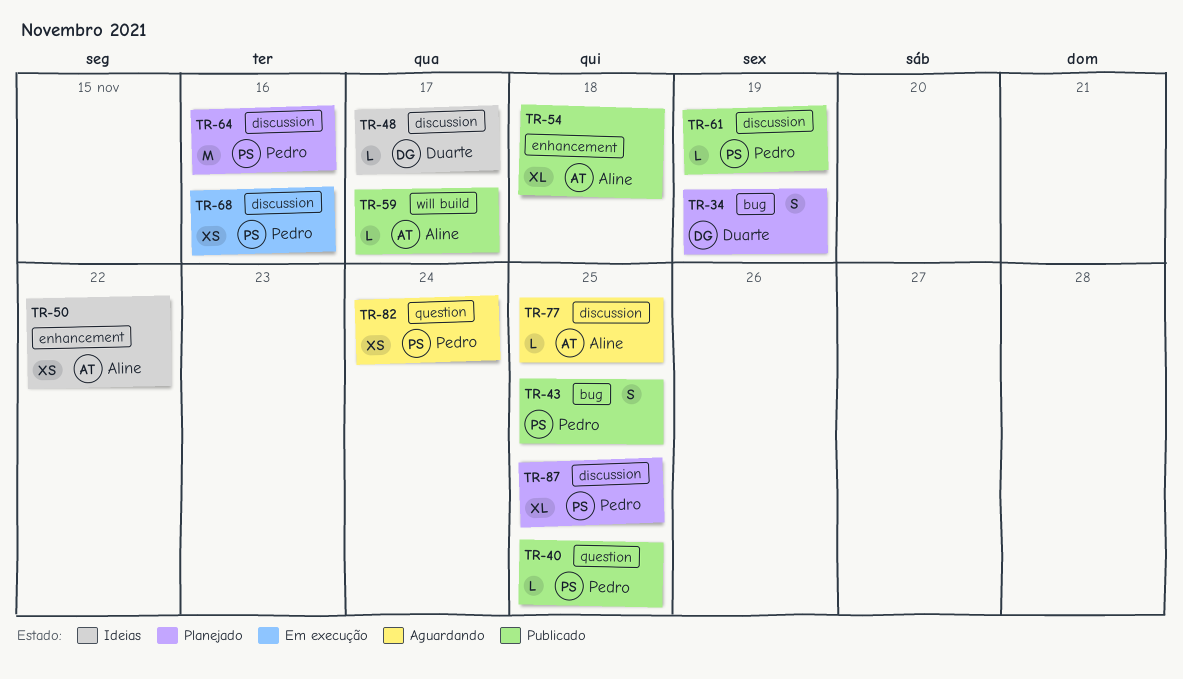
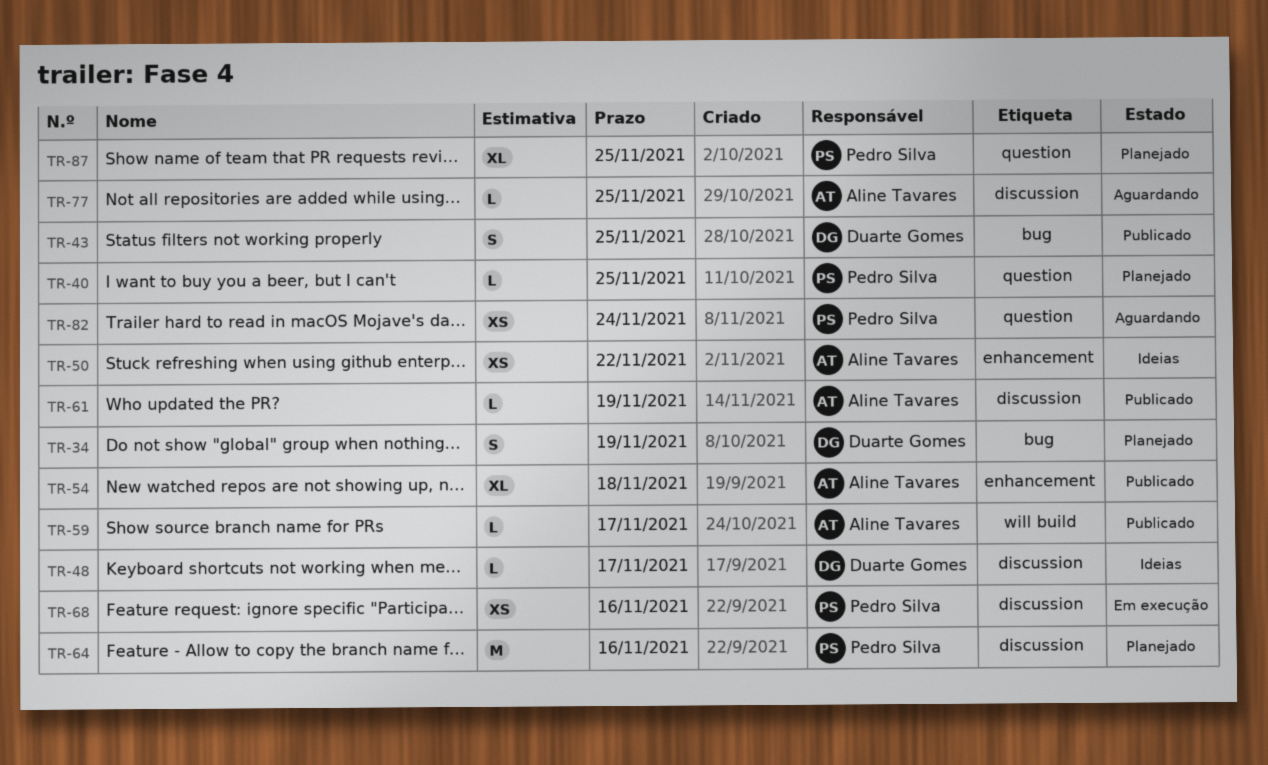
TR-40, status: Publicado -> Planejado
TR-43, owner: Pedro Silva -> Duarte Gomes
TR-61, owner: Pedro Silva -> Aline Tavares
TR-87, label: discussion -> question

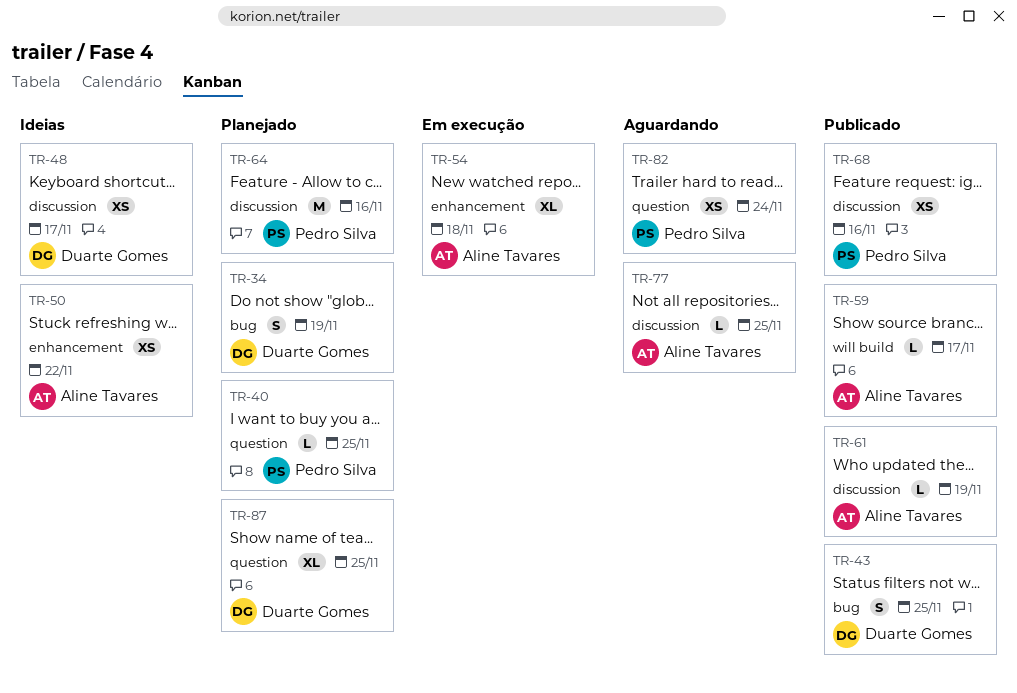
TR-48, estimate: L -> XS
TR-54, status: Publicado -> Em execução
TR-68, status: Em execução -> Publicado
TR-87, owner: Pedro Silva -> Duarte Gomes

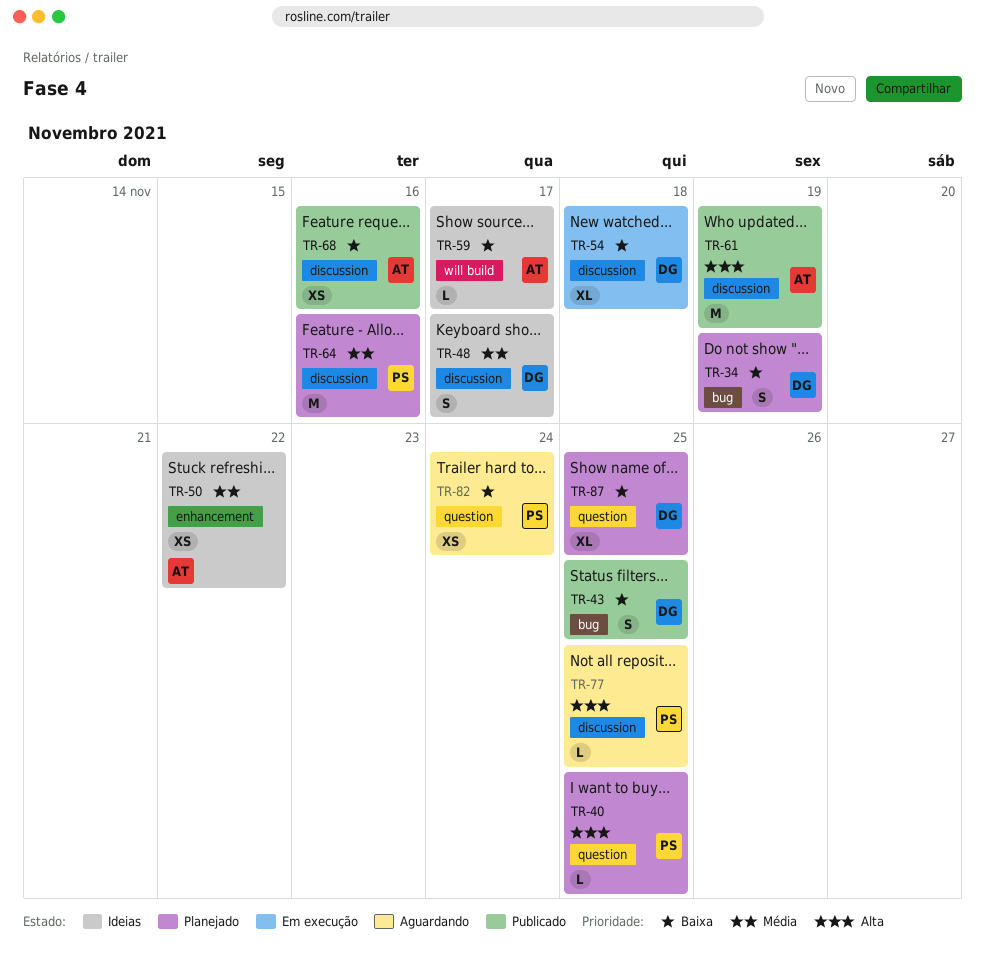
TR-48, estimate: XS -> S
TR-54, owner: Aline Tavares -> Duarte Gomes
TR-54, label: enhancement -> discussion
TR-59, status: Publicado -> Ideias
TR-61, estimate: L -> M
TR-68, owner: Pedro Silva -> Aline Tavares
TR-77, owner: Aline Tavares -> Pedro Silva

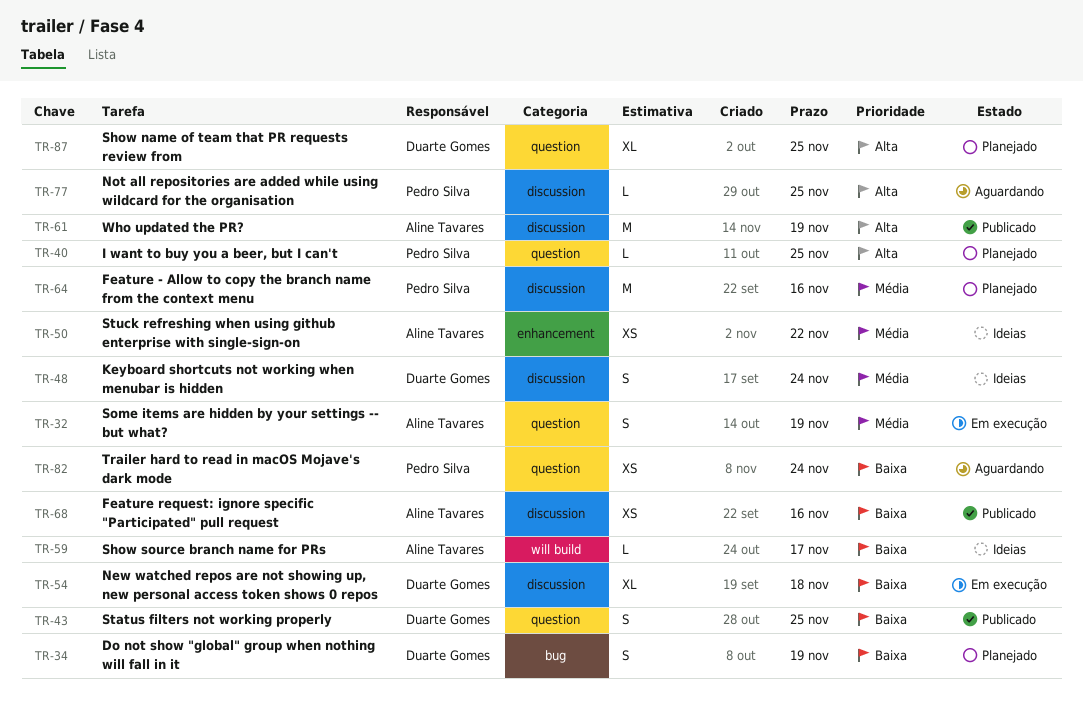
TR-32: none -> present
TR-43, label: bug -> question
TR-48, due: Nov 17 -> Nov 24
TR-87, priority: Baixa -> Alta

